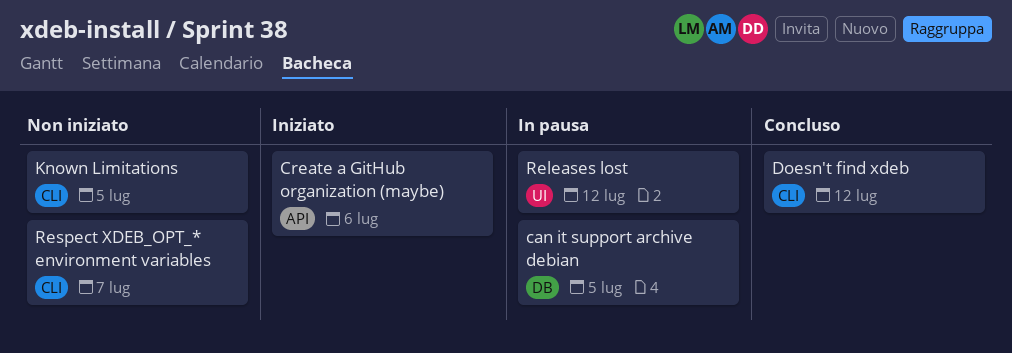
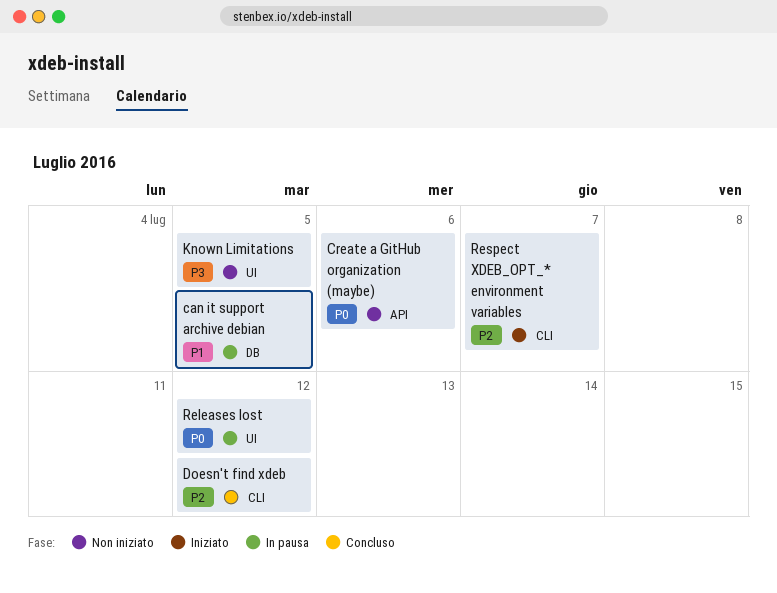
Create a GitHub organization (maybe), status: Iniziato -> Non iniziato
Known Limitations, label: CLI -> UI
Respect XDEB_OPT_* environment variables, status: Non iniziato -> Iniziato

